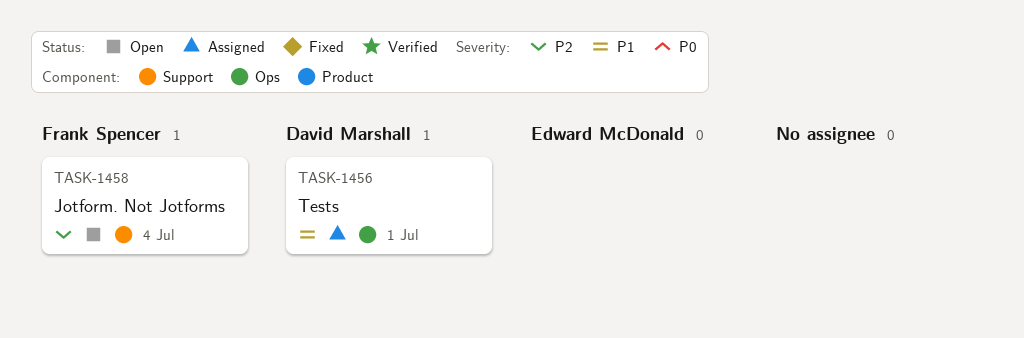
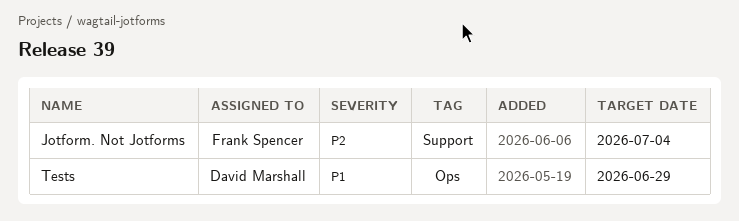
Tests, due: Jul 1 -> Jun 29

